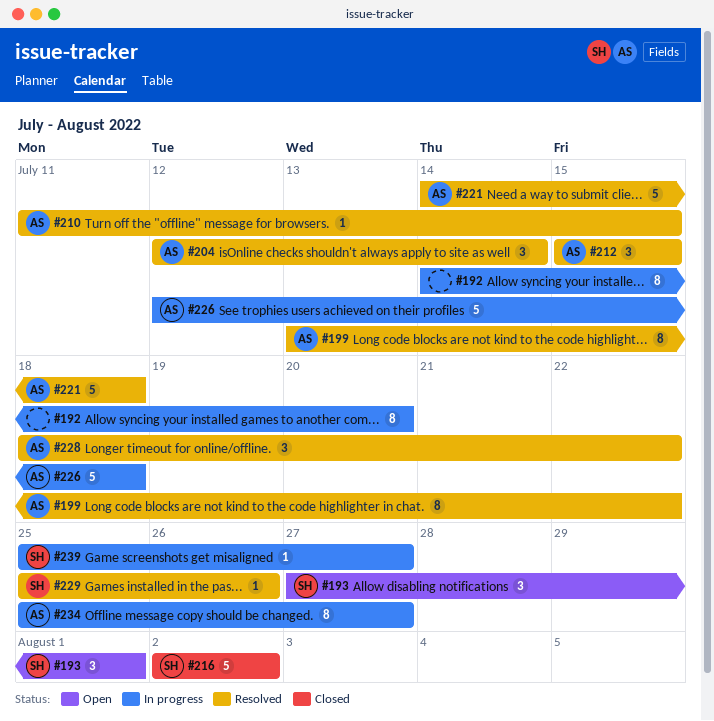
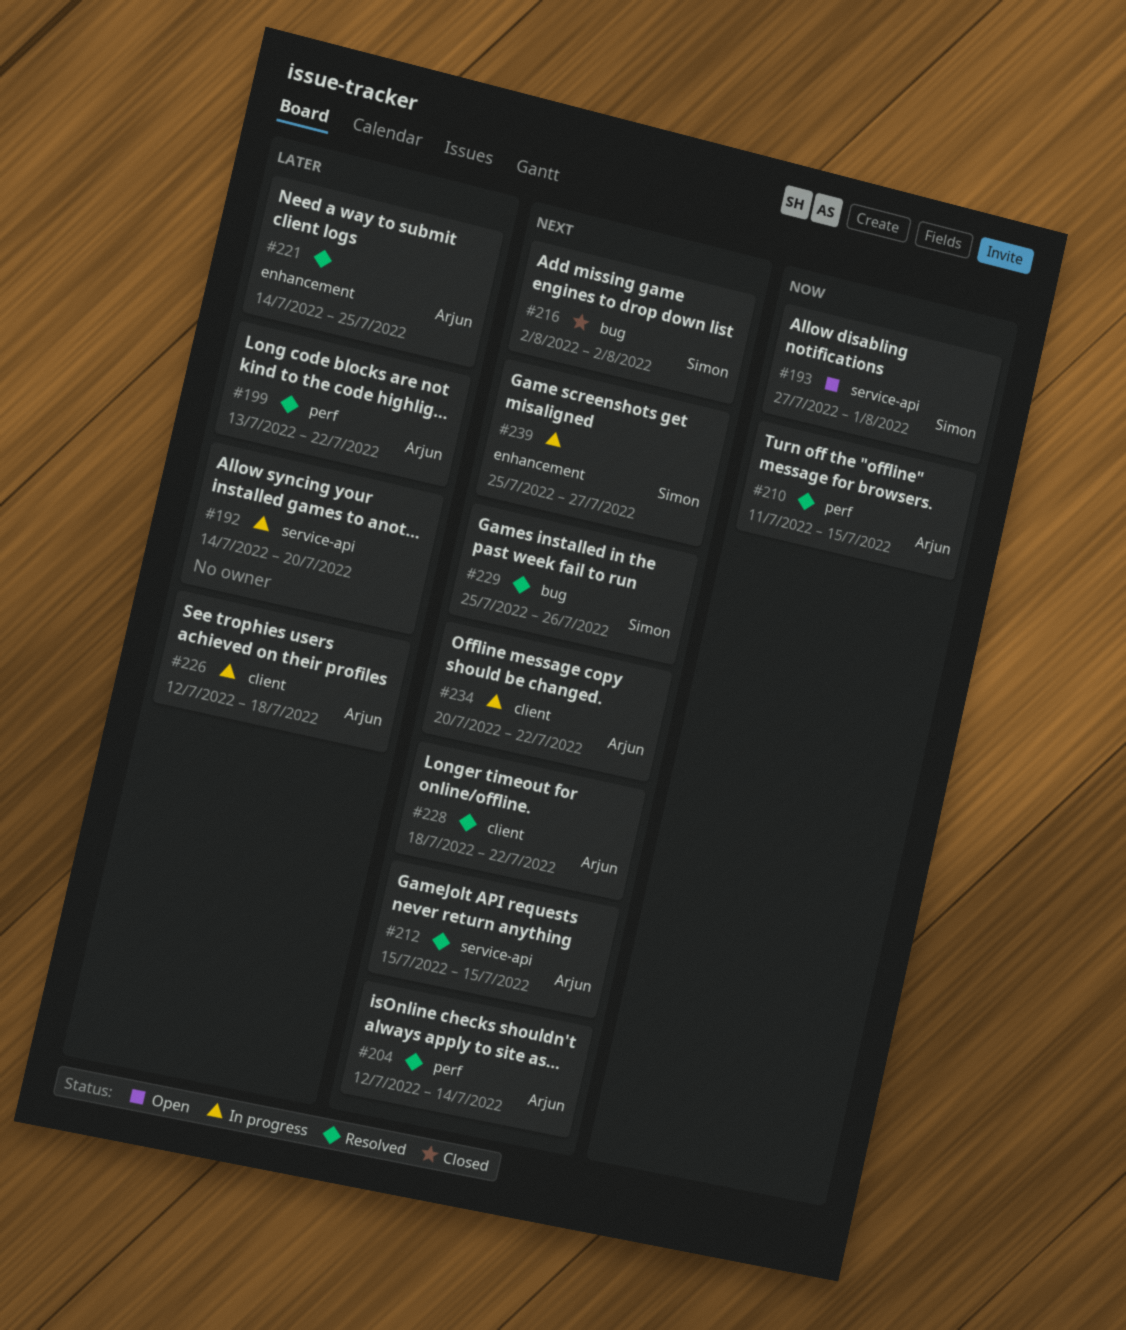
#221, due: Jul 18 -> Jul 25
#234, start: Jul 25 -> Jul 20
#234, due: Jul 27 -> Jul 22

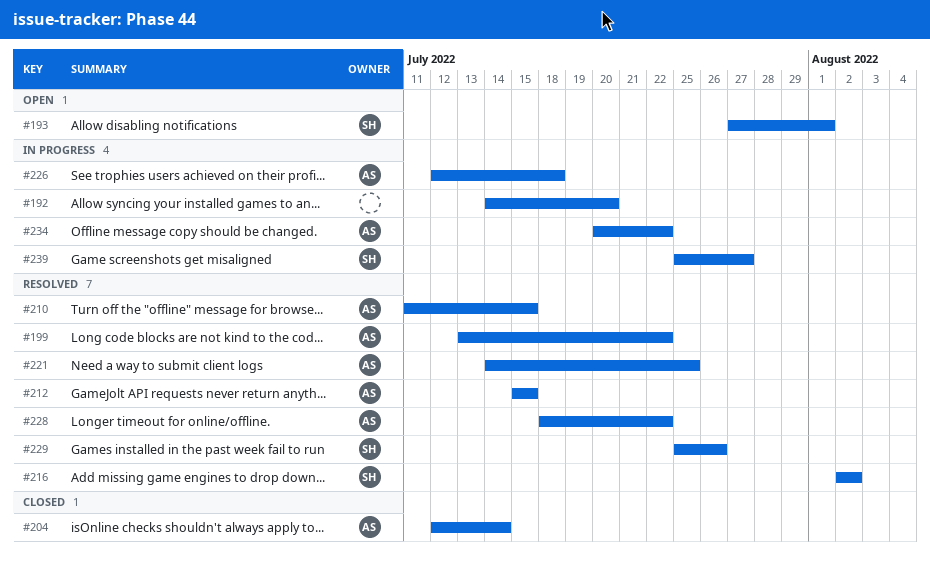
#204, status: Resolved -> Closed
#216, status: Closed -> Resolved

